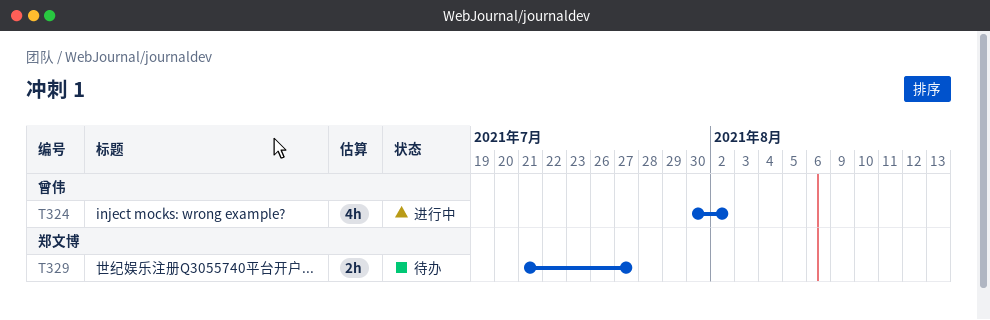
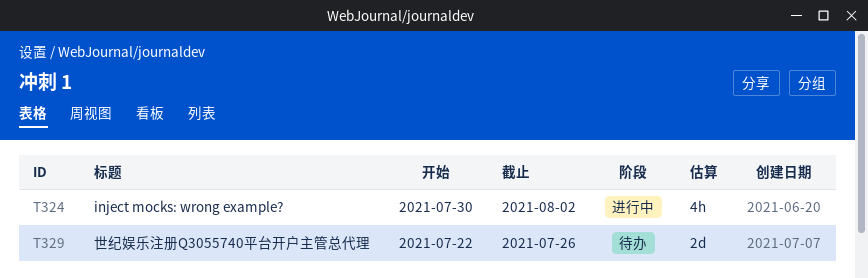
T329, estimate: 2h -> 2d
T329, start: Jul 21 -> Jul 22
T329, due: Jul 27 -> Jul 26

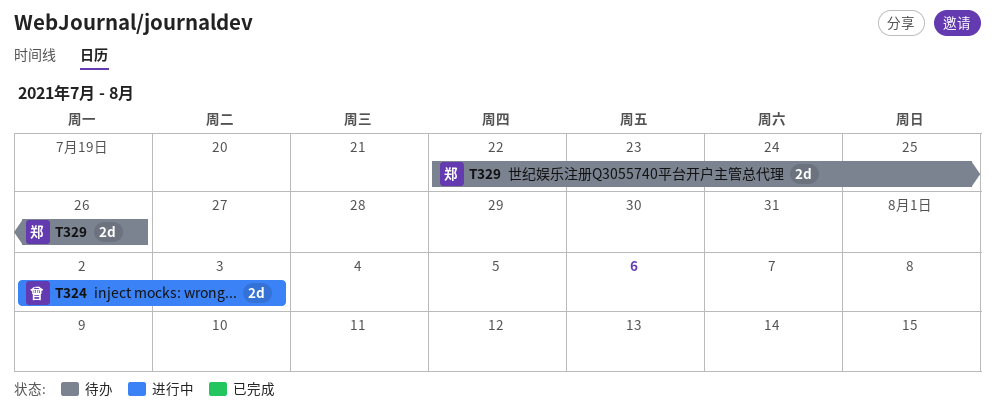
T324, estimate: 4h -> 2d
T324, start: Jul 30 -> Aug 2
T324, due: Aug 2 -> Aug 3

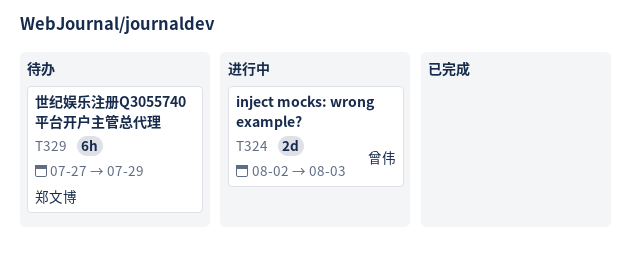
T329, estimate: 2d -> 6h
T329, start: Jul 22 -> Jul 27
T329, due: Jul 26 -> Jul 29

